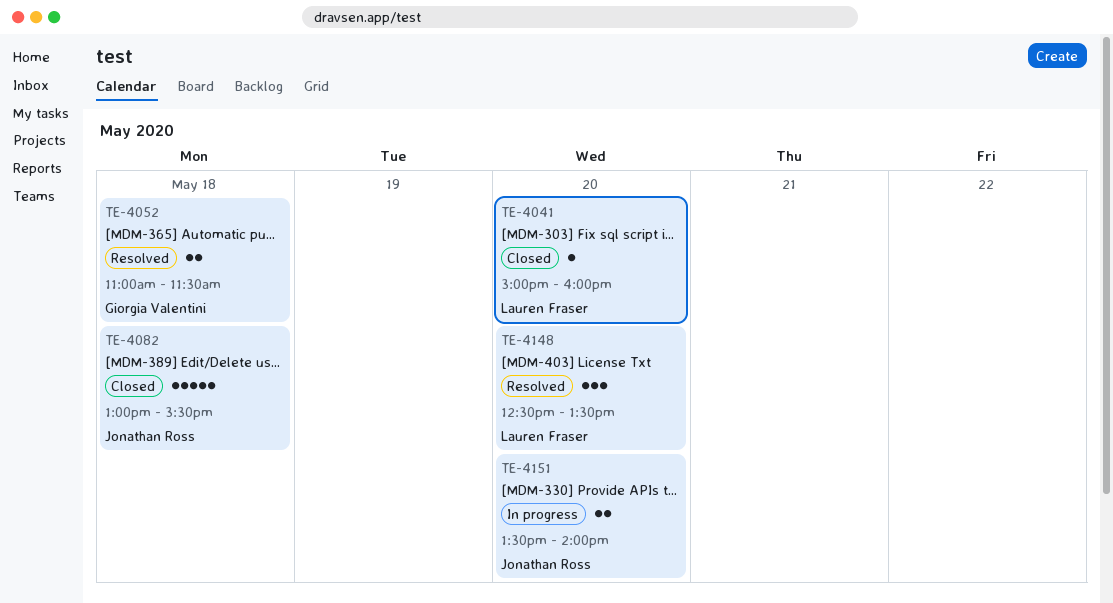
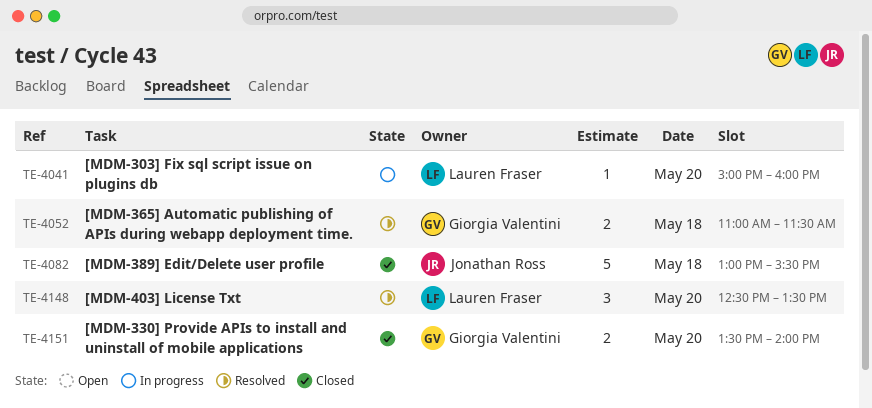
TE-4041, status: Closed -> In progress
TE-4151, status: In progress -> Closed
TE-4151, owner: Jonathan Ross -> Giorgia Valentini

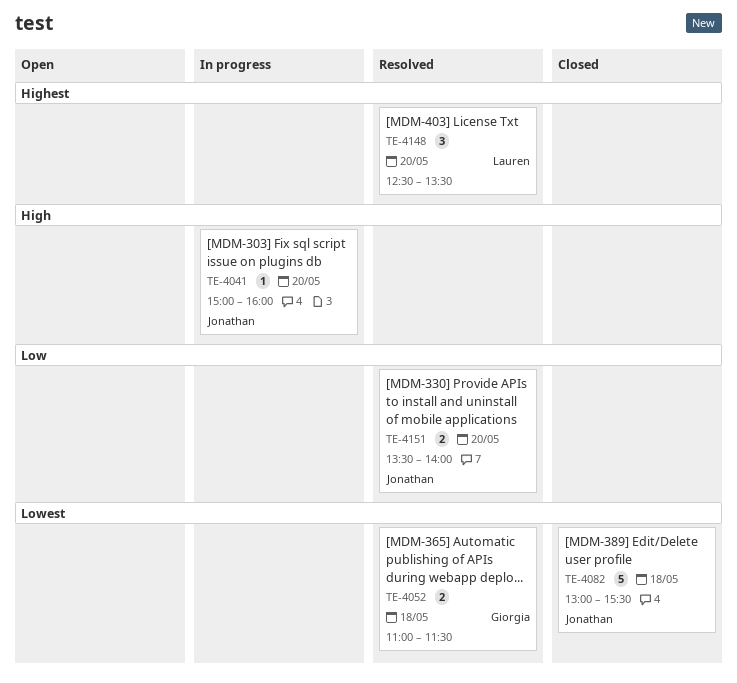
TE-4041, owner: Lauren Fraser -> Jonathan Ross
TE-4151, status: Closed -> Resolved
TE-4151, owner: Giorgia Valentini -> Jonathan Ross

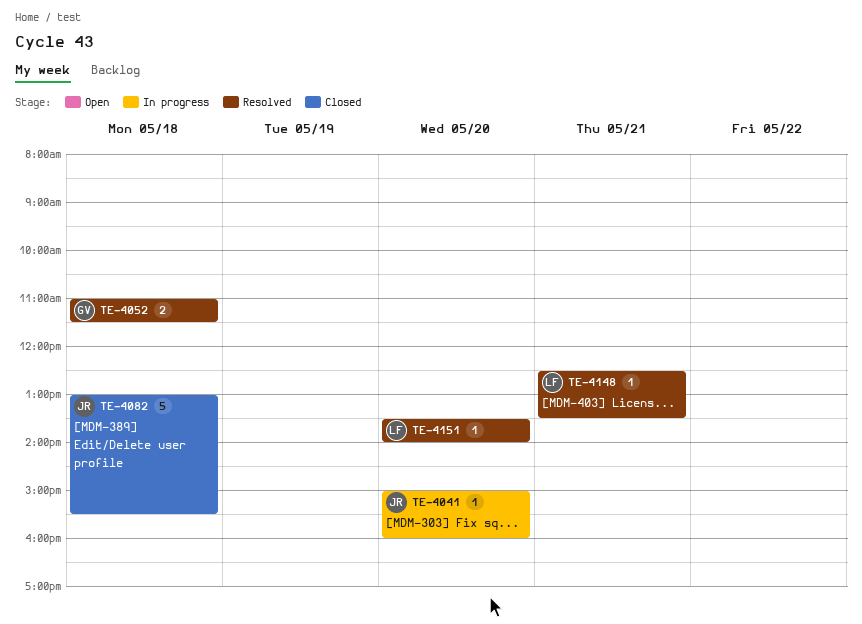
TE-4148, estimate: 3 -> 1
TE-4148, day: May 20 -> May 21
TE-4151, owner: Jonathan -> Lauren
TE-4151, estimate: 2 -> 1

